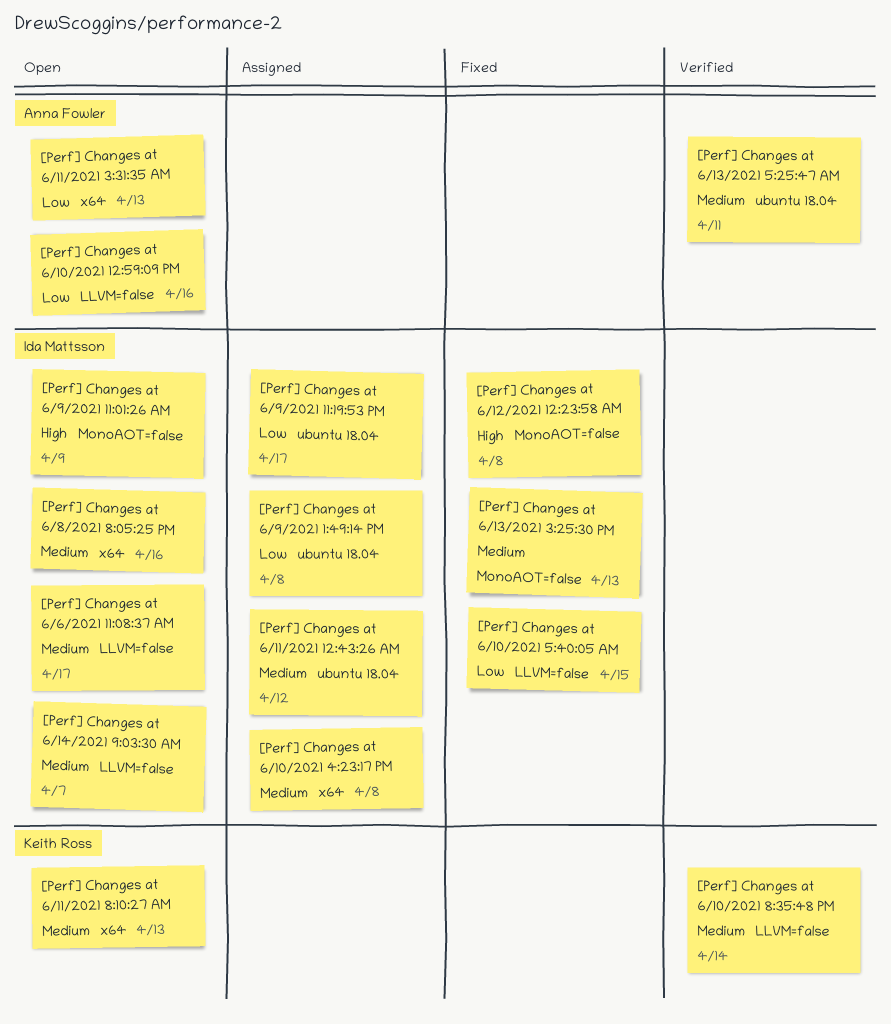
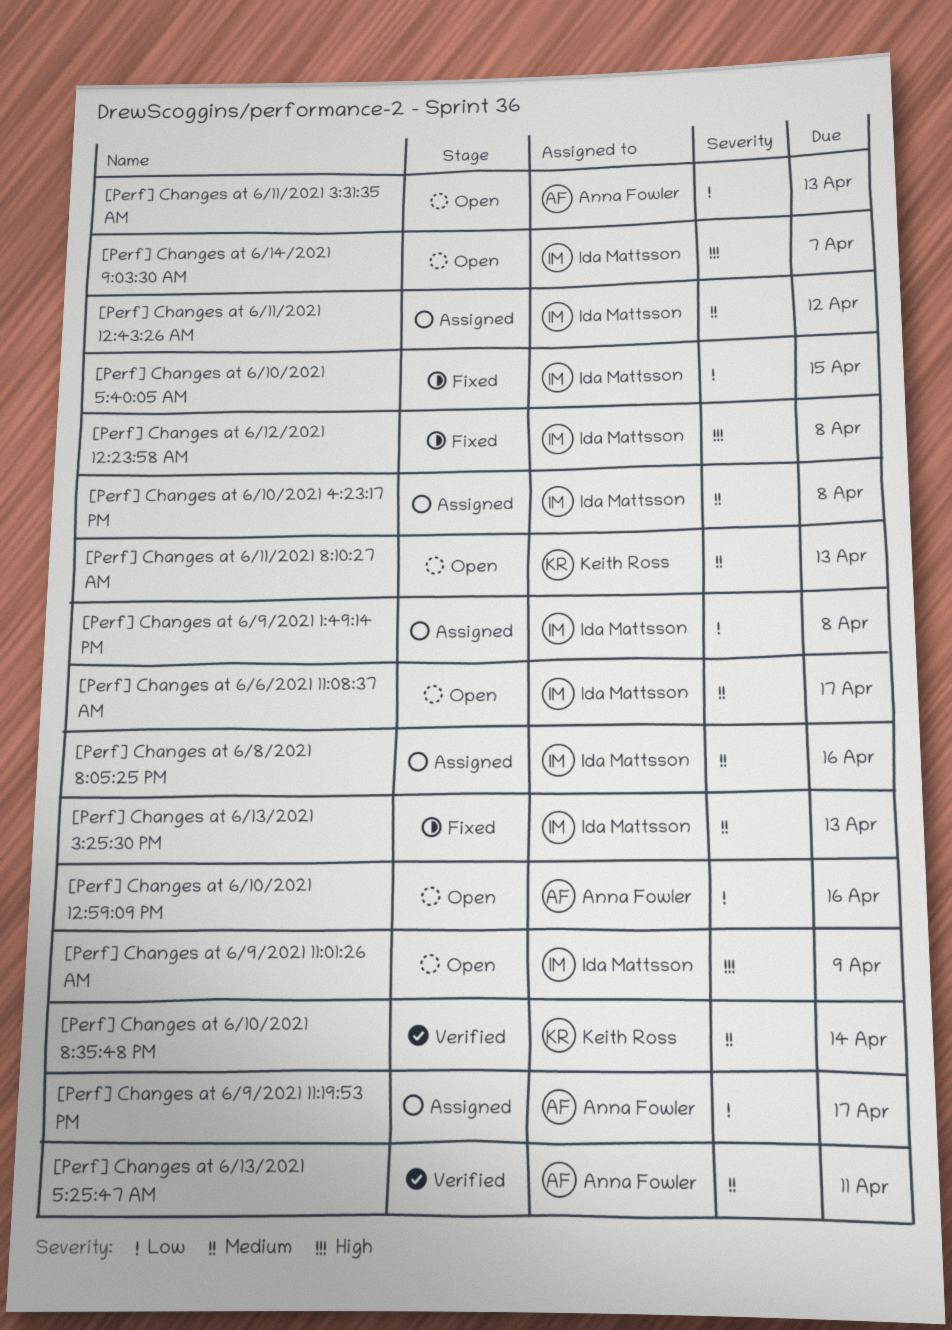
[Perf] Changes at 6/14/2021 9:03:30 AM, priority: Medium -> High
[Perf] Changes at 6/8/2021 8:05:25 PM, status: Open -> Assigned
[Perf] Changes at 6/9/2021 11:19:53 PM, owner: Ida Mattsson -> Anna Fowler

